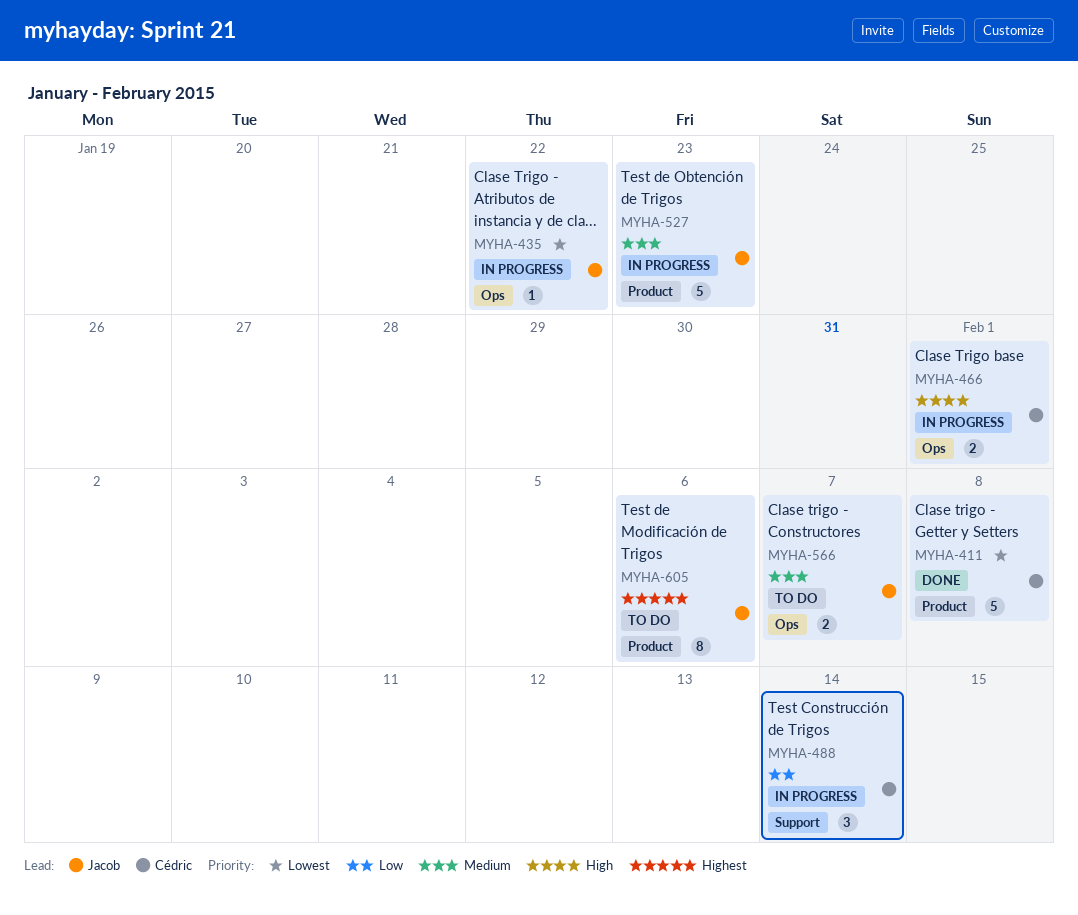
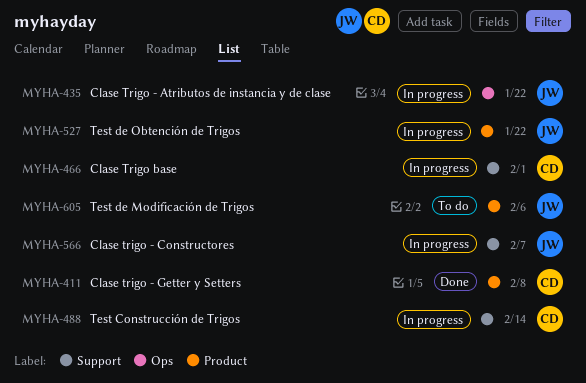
MYHA-466, label: Ops -> Support
MYHA-527, due: Jan 23 -> Jan 22
MYHA-566, status: To do -> In progress
MYHA-566, label: Ops -> Support

